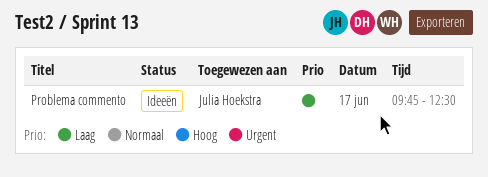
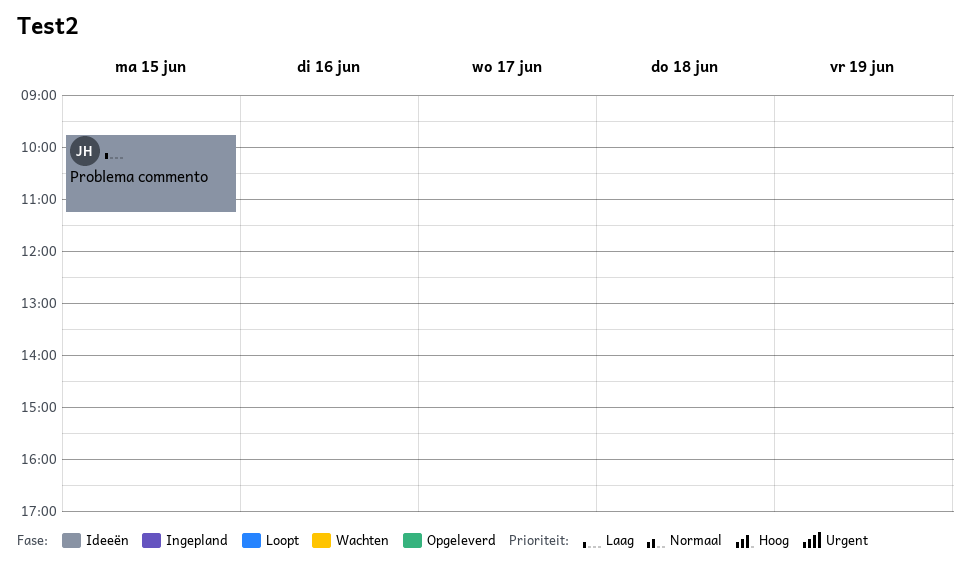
Problema commento, day: Jun 17 -> Jun 15
Problema commento, ends: 12:30 -> 11:15

